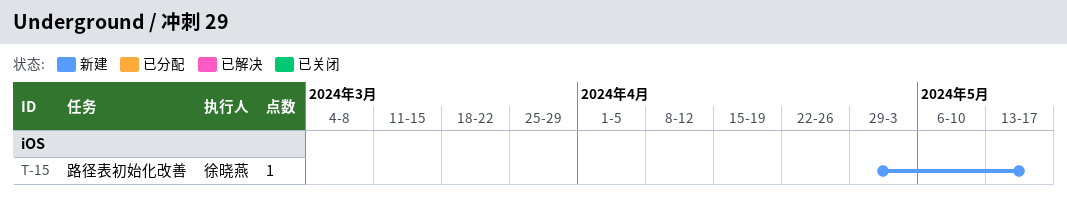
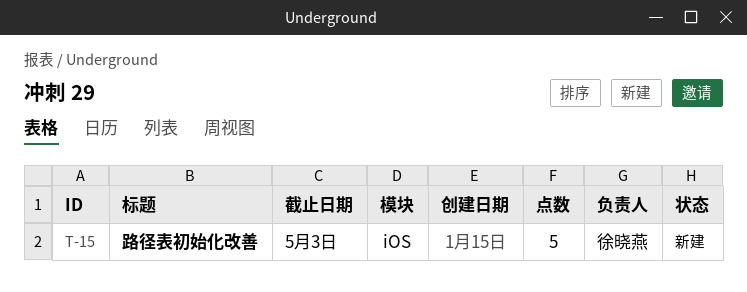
T-15, estimate: 1 -> 5
T-15, due: May 17 -> May 3

